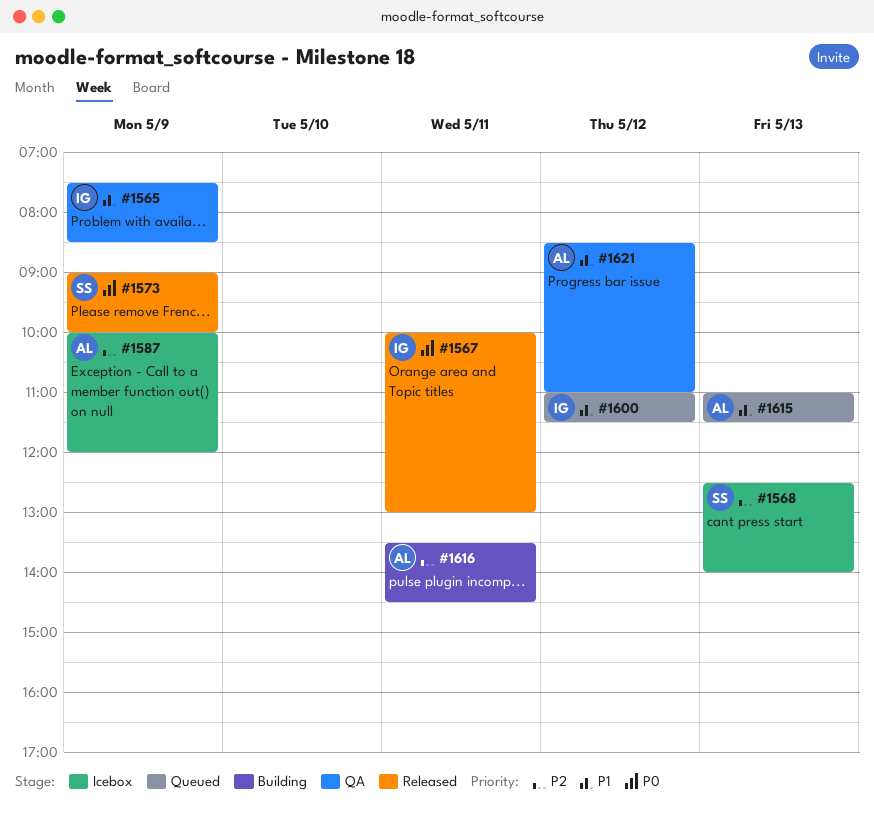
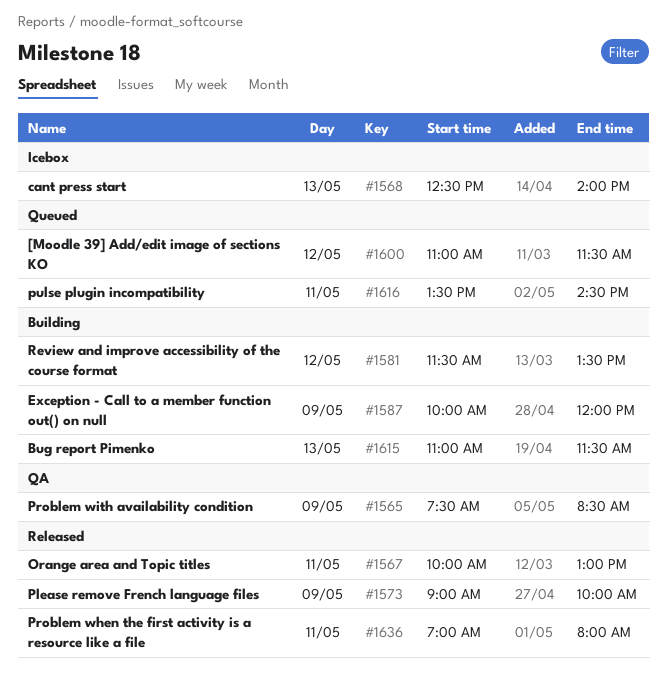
#1581: none -> present
#1587, status: Icebox -> Building
#1615, status: Queued -> Building
#1616, status: Building -> Queued
#1621: present -> none
#1636: none -> present

